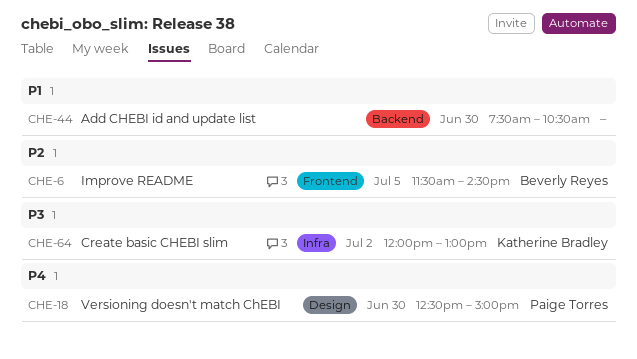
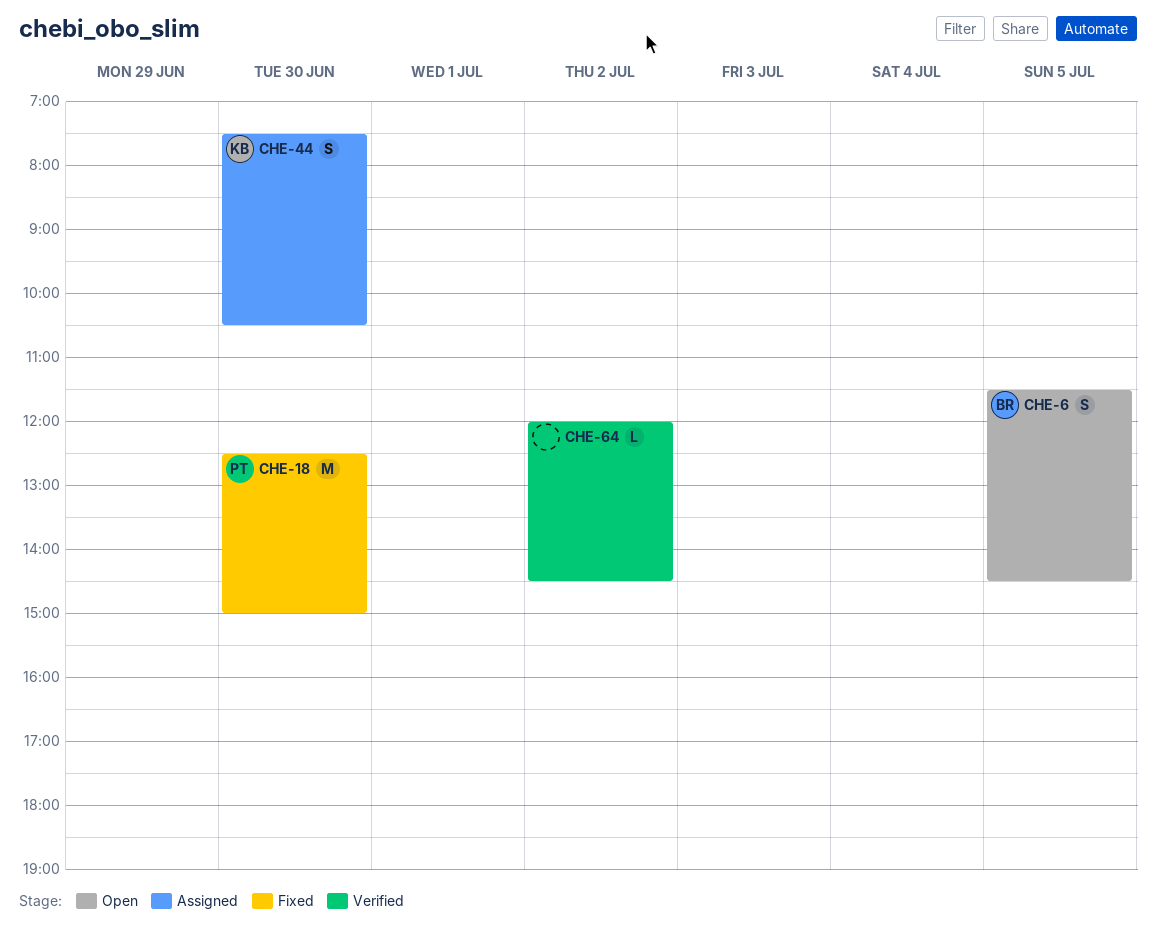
CHE-44, owner: none -> Katherine Bradley
CHE-64, owner: Katherine Bradley -> none
CHE-64, ends: 13:00 -> 14:30

